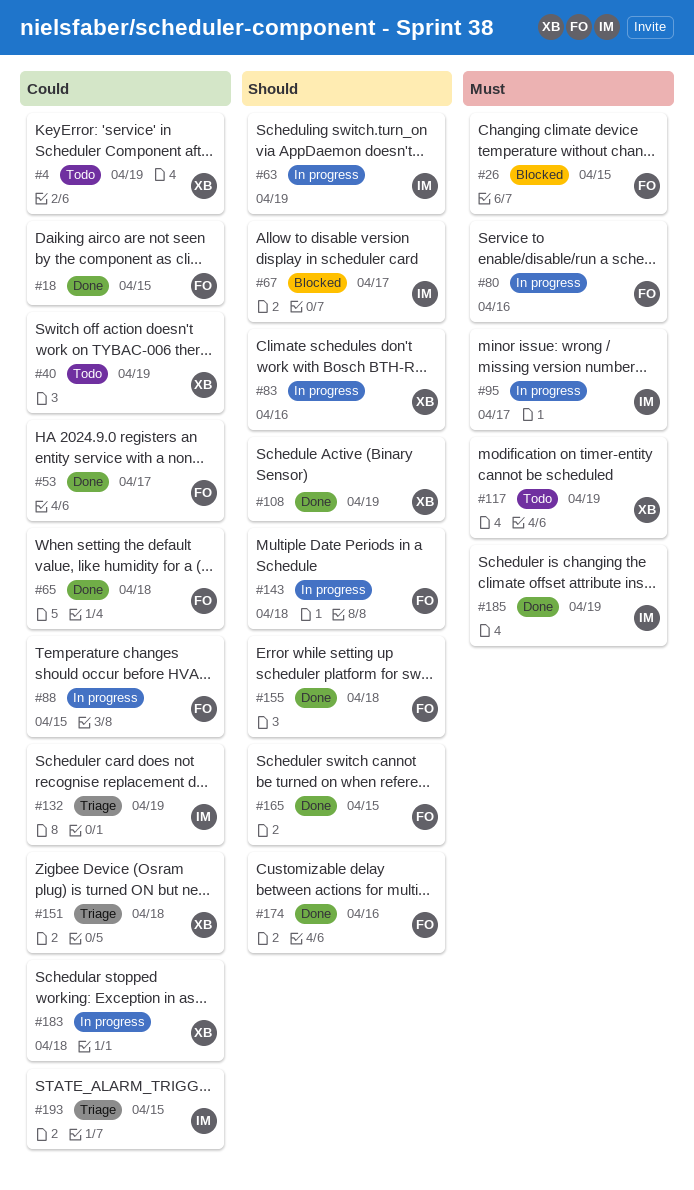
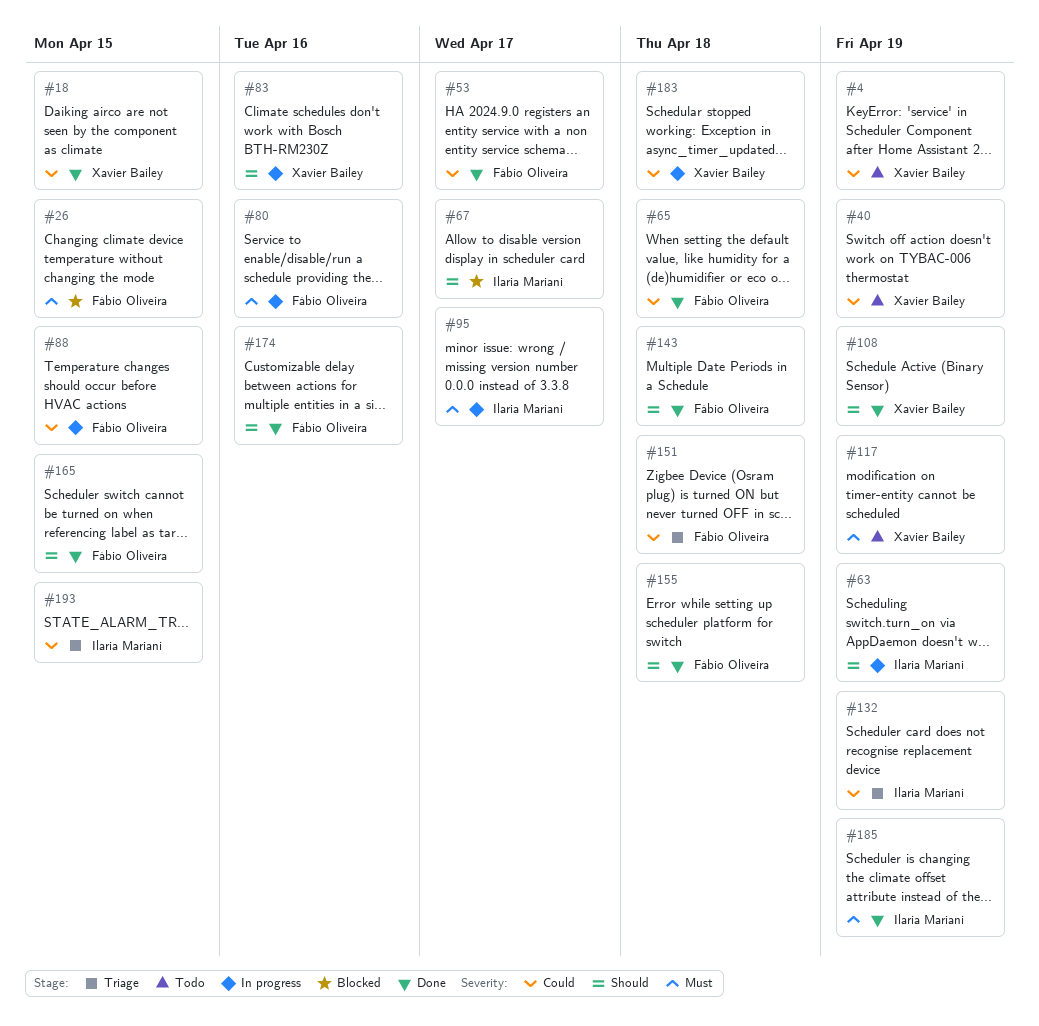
#18, owner: Fábio Oliveira -> Xavier Bailey
#143, status: In progress -> Done
#151, owner: Xavier Bailey -> Fábio Oliveira

